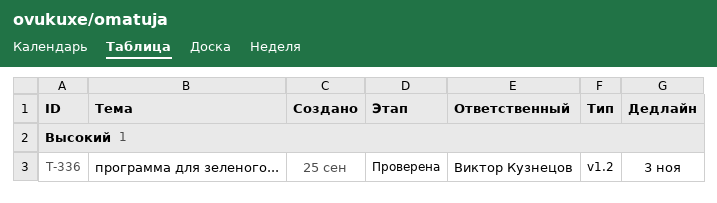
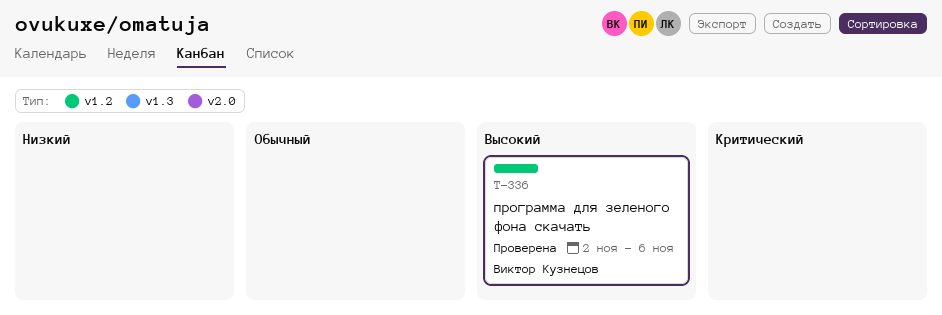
T-336, due: Nov 3 -> Nov 6

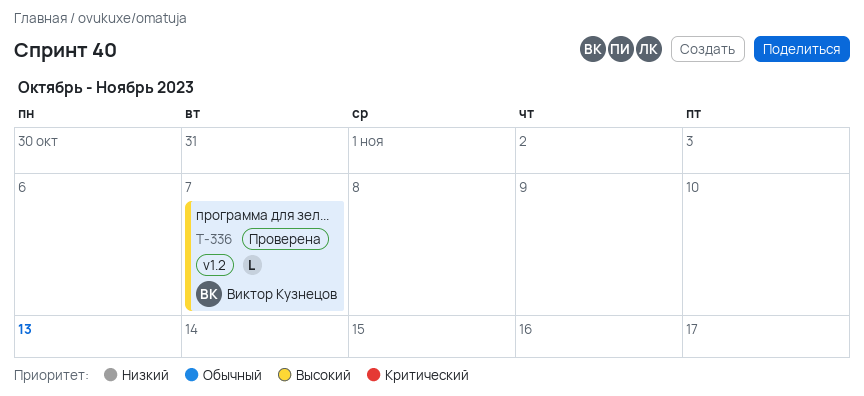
T-336, due: Nov 6 -> Nov 7

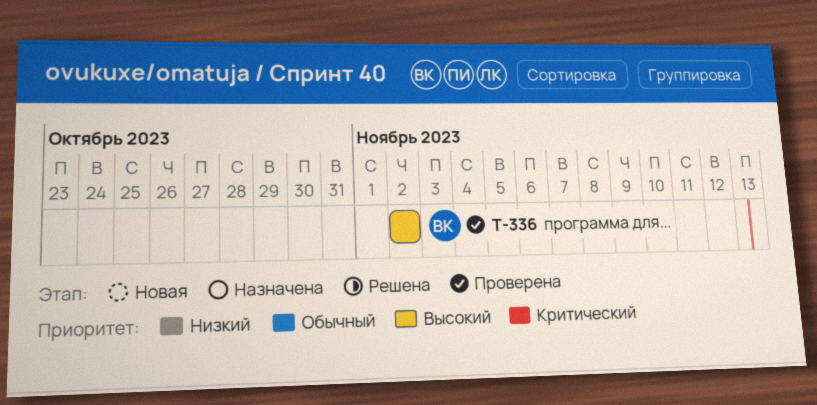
T-336, due: Nov 7 -> Nov 2

